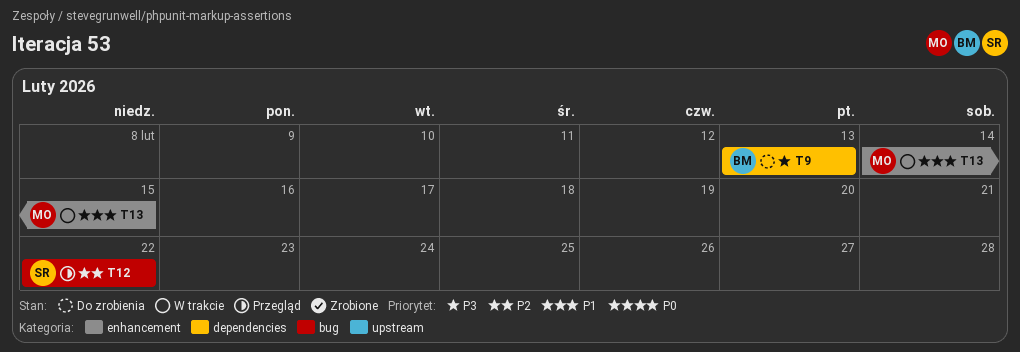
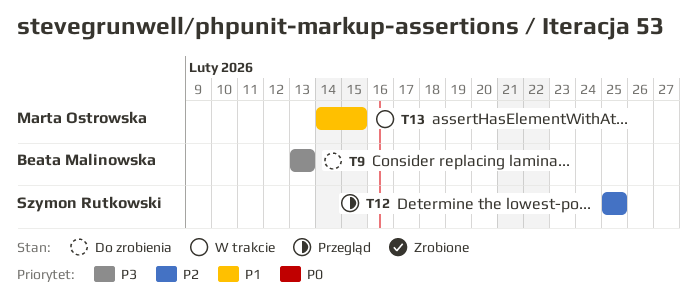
T12, start: Feb 22 -> Feb 25
T12, due: Feb 22 -> Feb 25

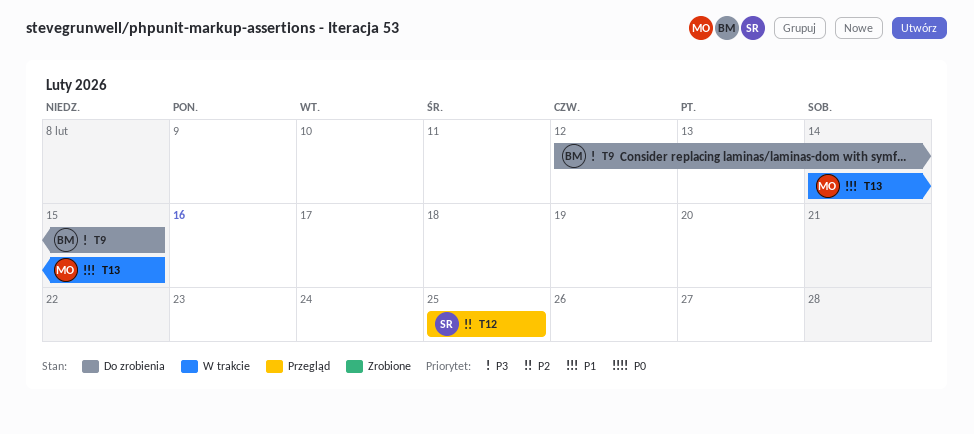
T9, start: Feb 13 -> Feb 12
T9, due: Feb 13 -> Feb 15

